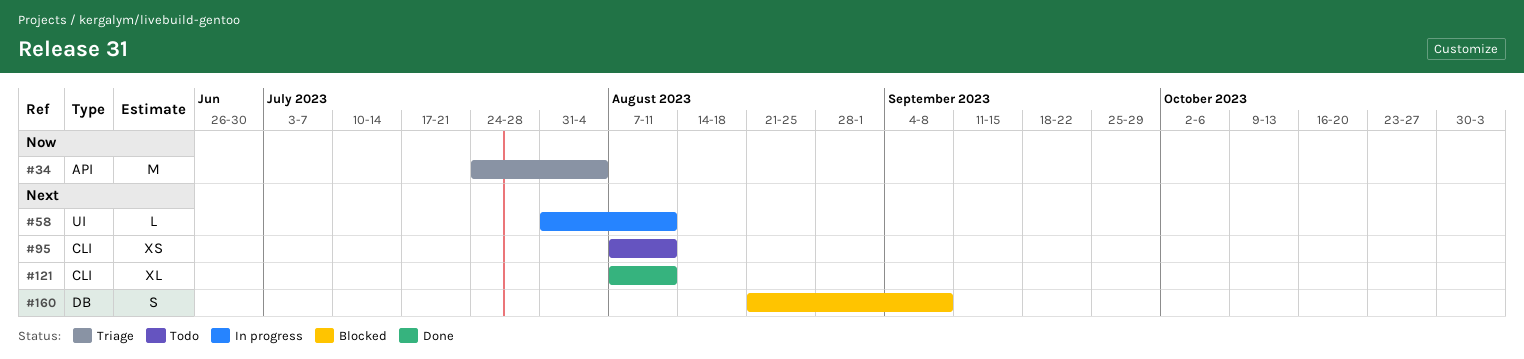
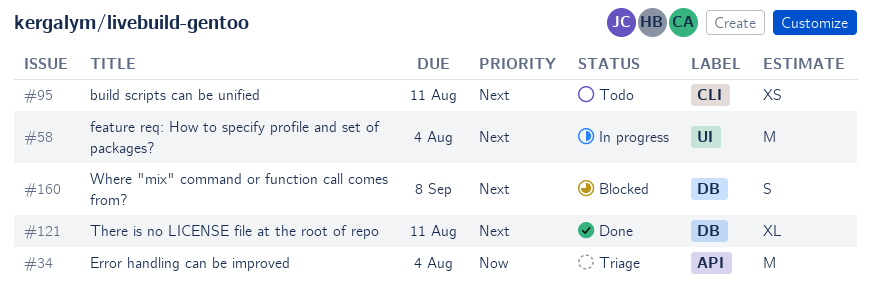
#58, estimate: L -> M
#58, due: Aug 11 -> Aug 4
#121, label: CLI -> DB

